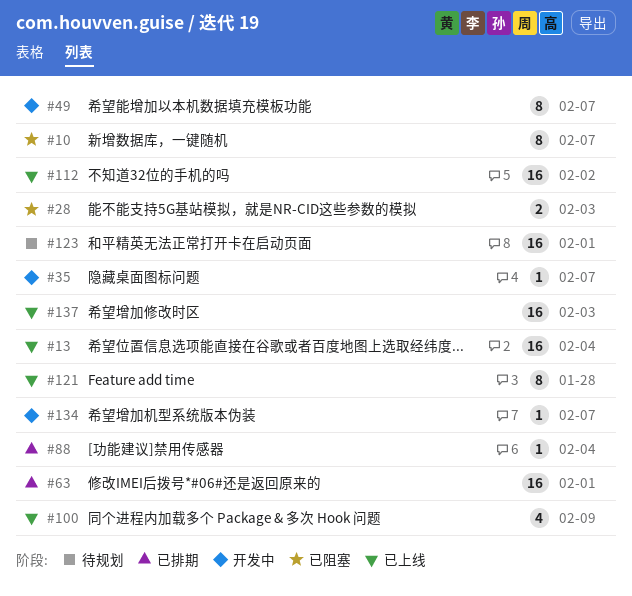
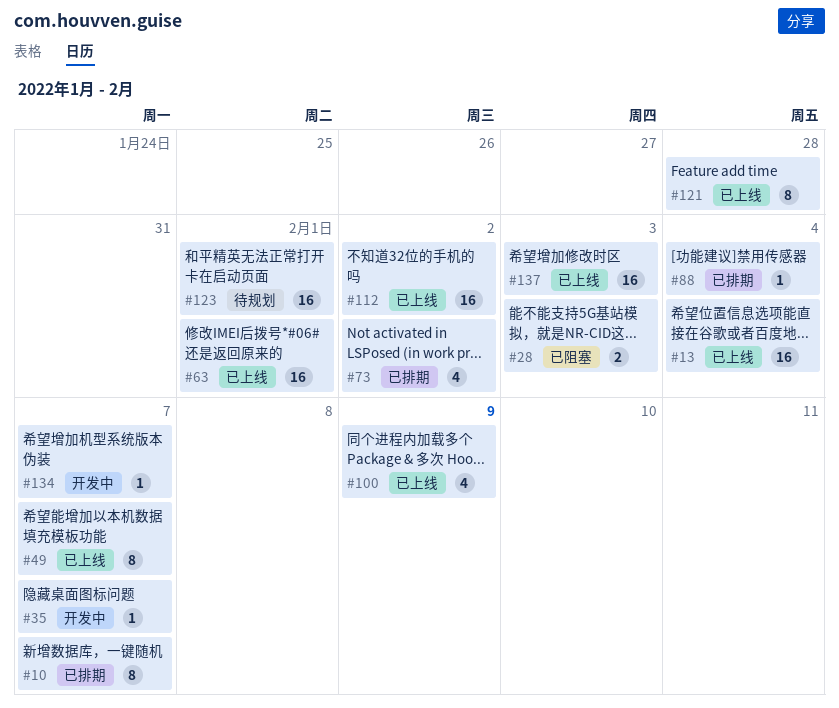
#10, status: 已阻塞 -> 已排期
#49, status: 开发中 -> 已上线
#63, status: 已排期 -> 已上线
#73: none -> present

